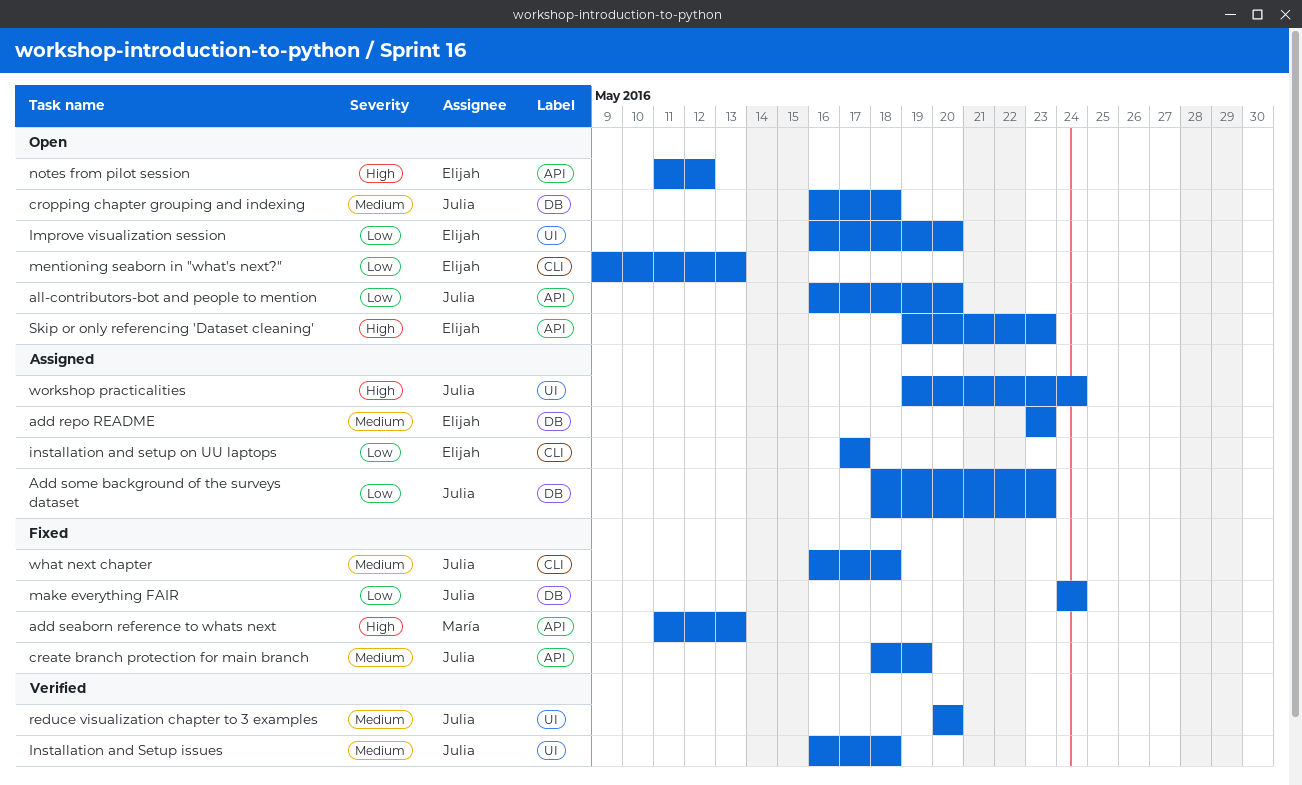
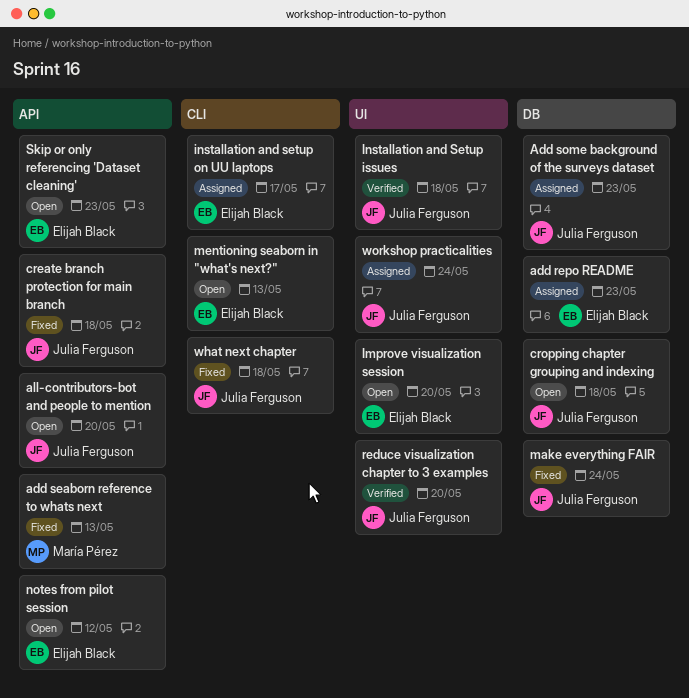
create branch protection for main branch, due: May 19 -> May 18

